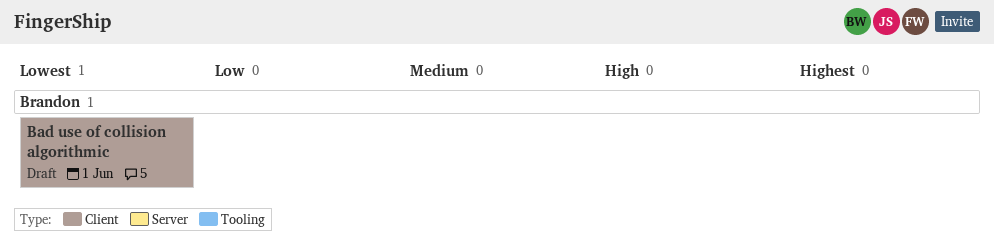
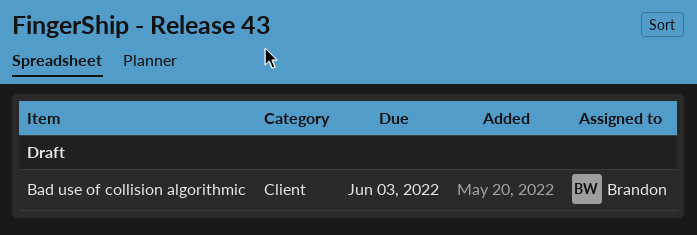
Bad use of collision algorithmic, due: Jun 1 -> Jun 3

